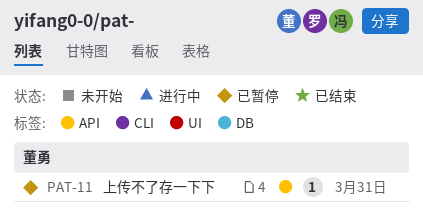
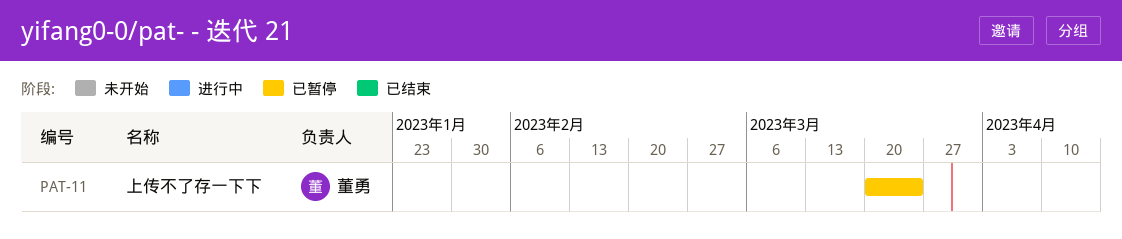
PAT-11, due: Mar 31 -> Mar 24

